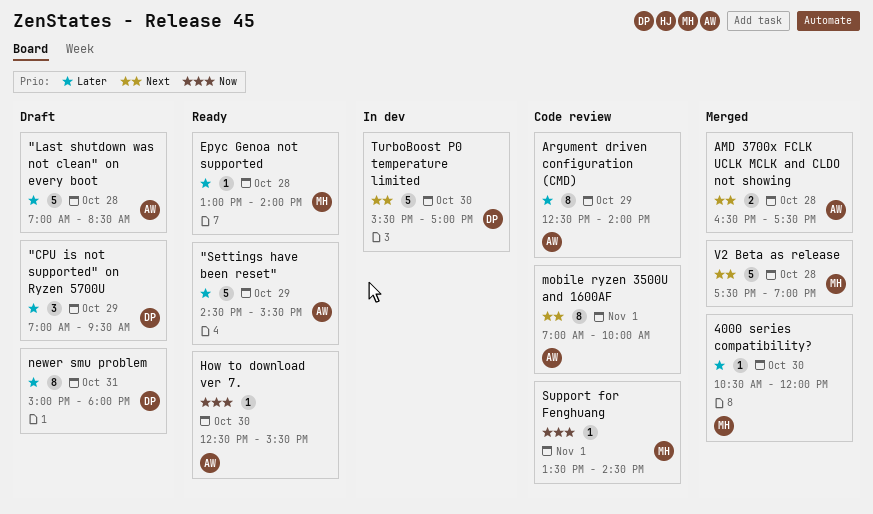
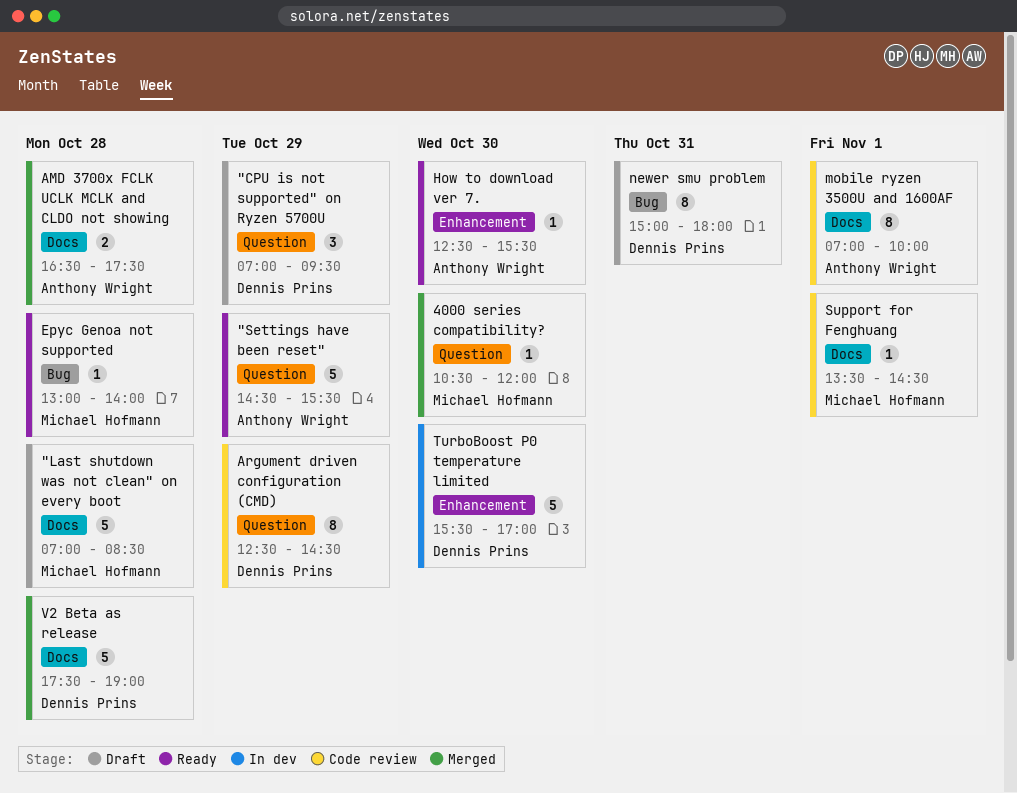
"Last shutdown was not clean" on every boot, owner: Anthony Wright -> Michael Hofmann
Argument driven configuration (CMD), owner: Anthony Wright -> Dennis Prins
Argument driven configuration (CMD), ends: 14:00 -> 14:30
V2 Beta as release, owner: Michael Hofmann -> Dennis Prins

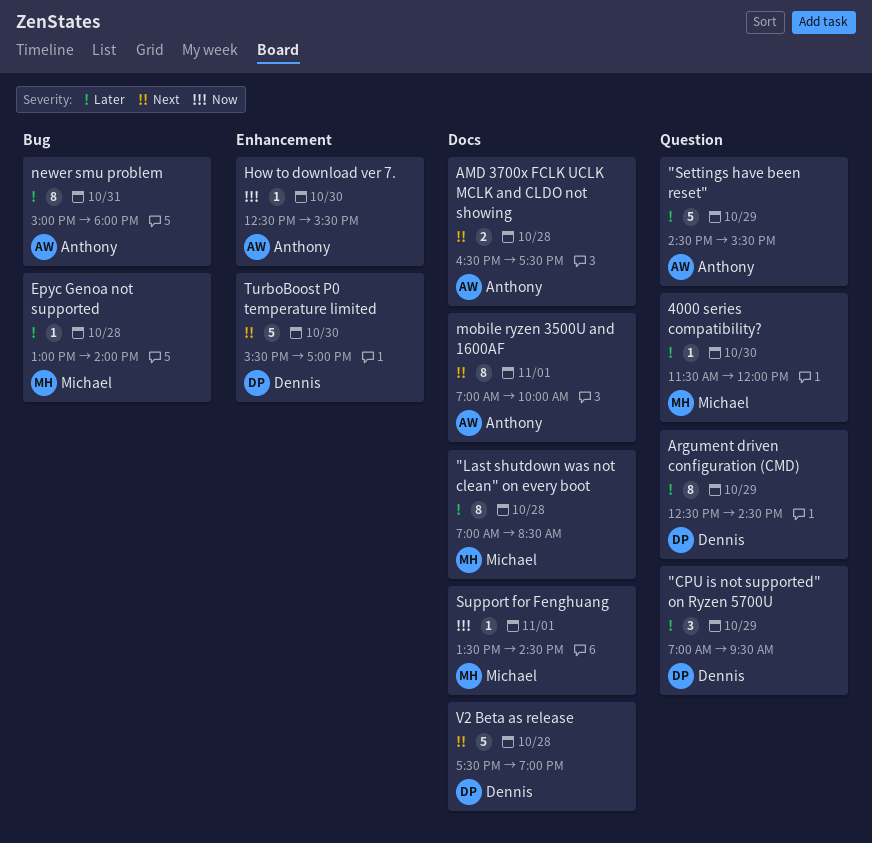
"Last shutdown was not clean" on every boot, estimate: 5 -> 8
4000 series compatibility?, begins: 10:30 -> 11:30
newer smu problem, owner: Dennis Prins -> Anthony Wright

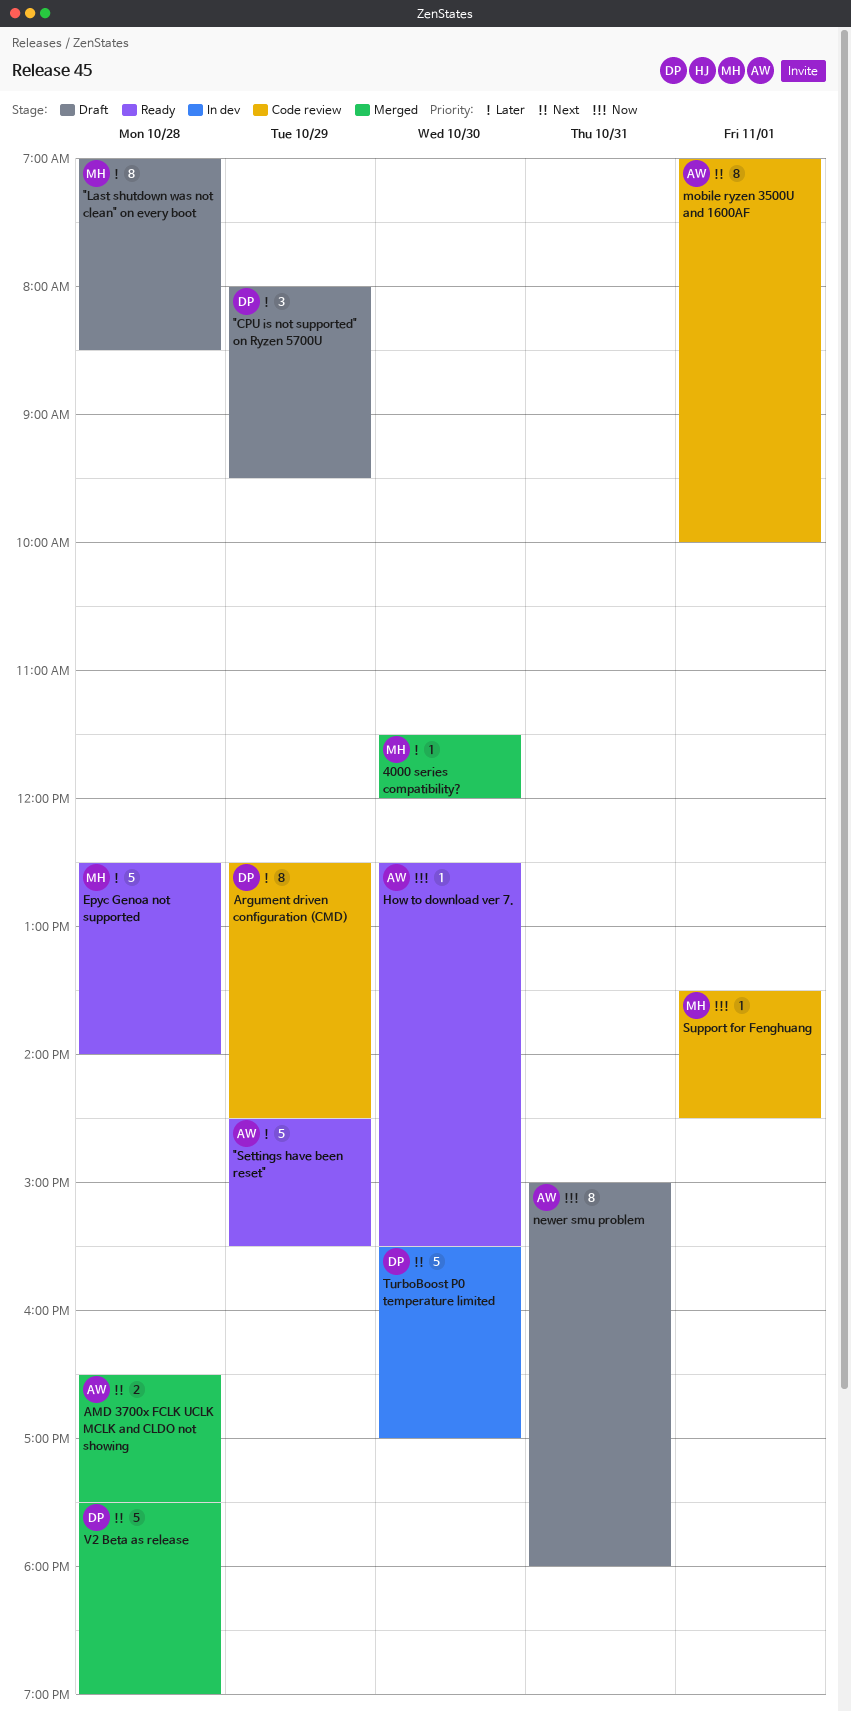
"CPU is not supported" on Ryzen 5700U, begins: 07:00 -> 08:00
Epyc Genoa not supported, estimate: 1 -> 5
Epyc Genoa not supported, begins: 13:00 -> 12:30
newer smu problem, priority: Later -> Now

